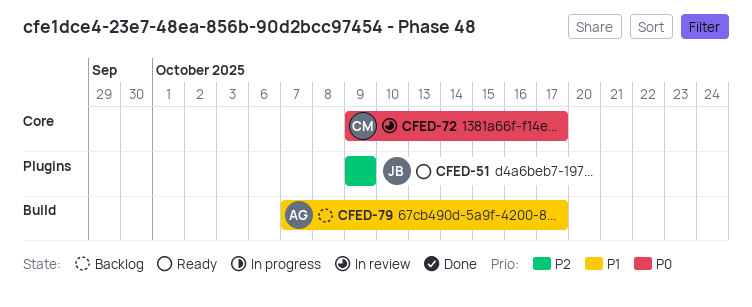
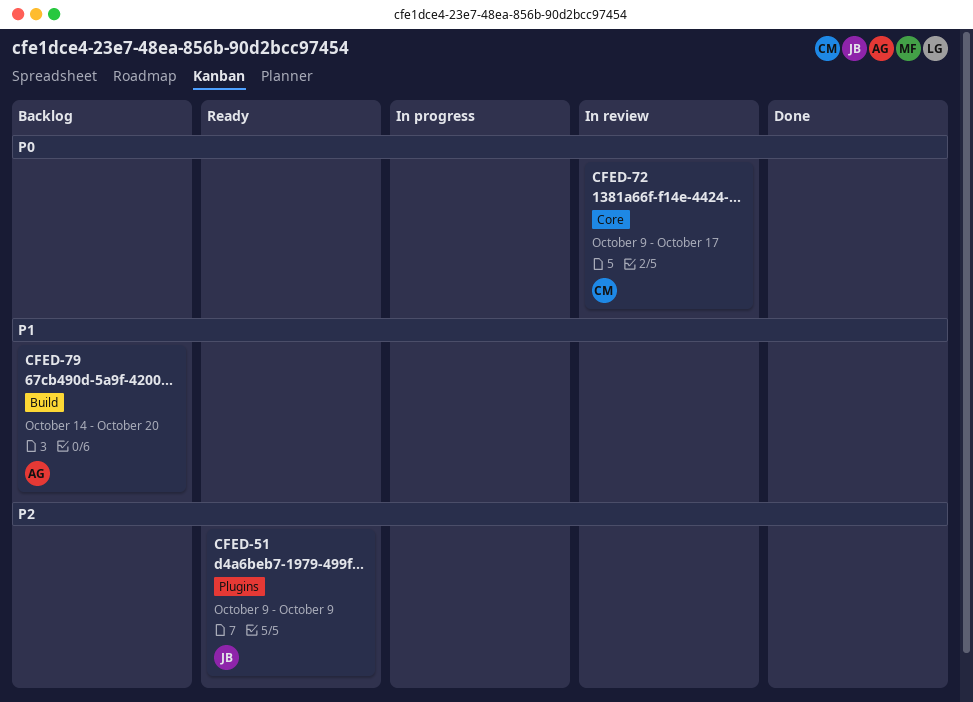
CFED-79, start: Oct 7 -> Oct 14
CFED-79, due: Oct 17 -> Oct 20

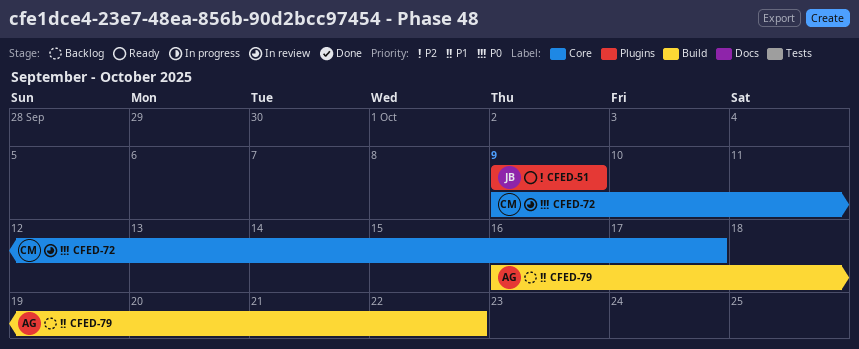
CFED-79, start: Oct 14 -> Oct 16
CFED-79, due: Oct 20 -> Oct 22

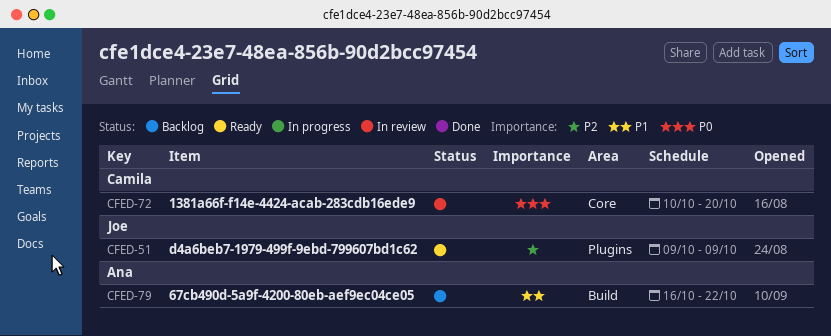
CFED-72, start: Oct 9 -> Oct 10
CFED-72, due: Oct 17 -> Oct 20

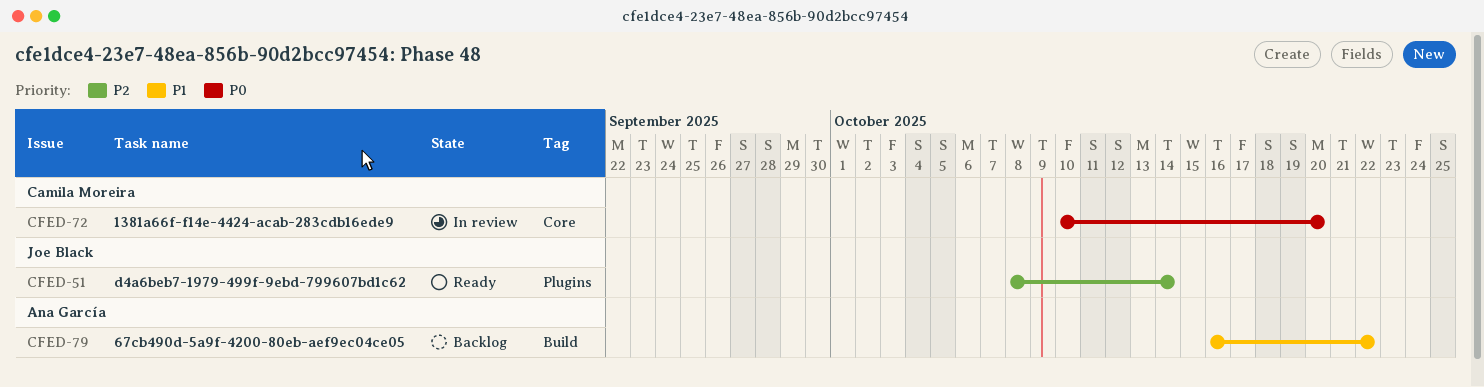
CFED-51, start: Oct 9 -> Oct 8
CFED-51, due: Oct 9 -> Oct 14

